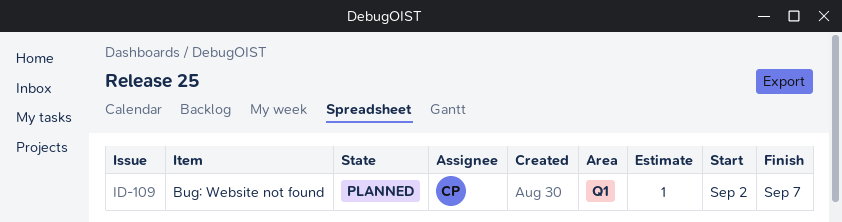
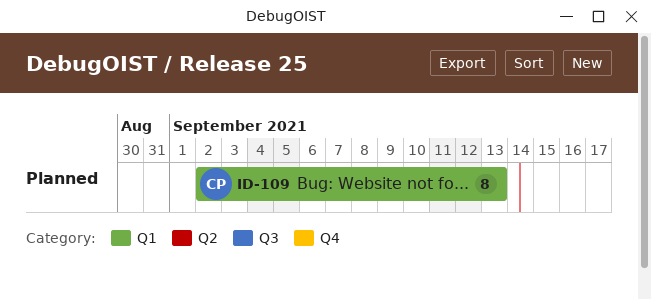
ID-109, estimate: 1 -> 8
ID-109, due: Sep 7 -> Sep 13

